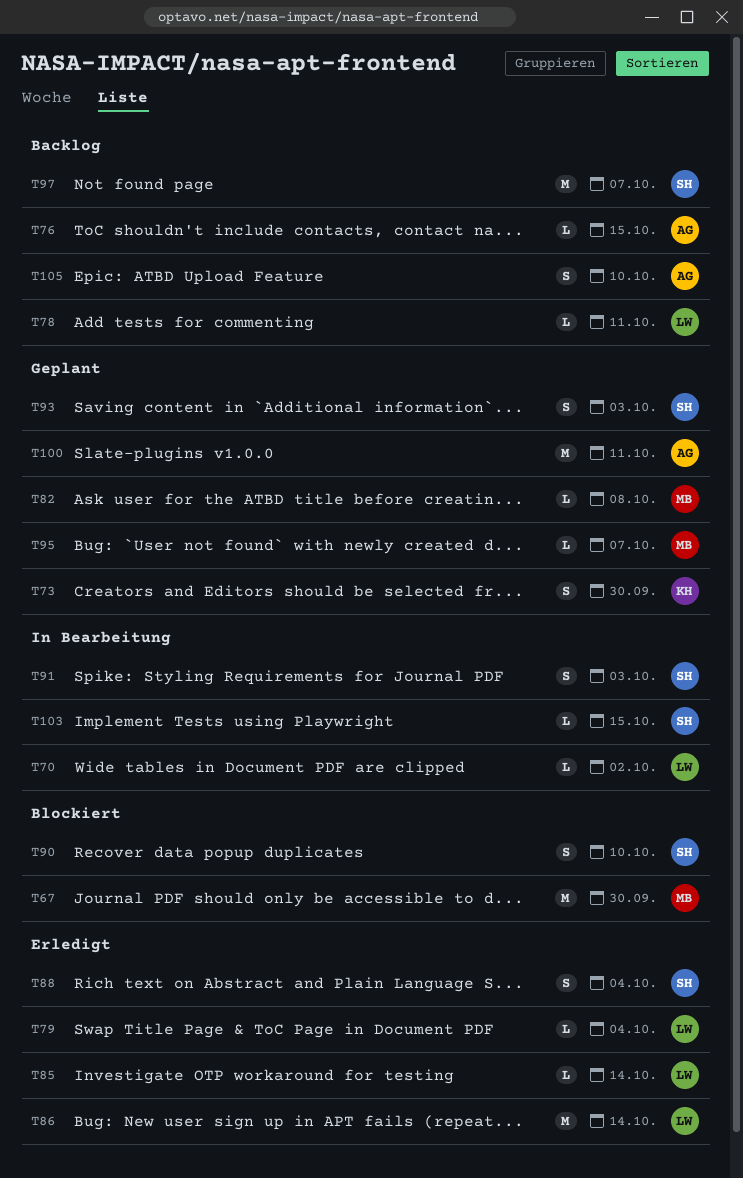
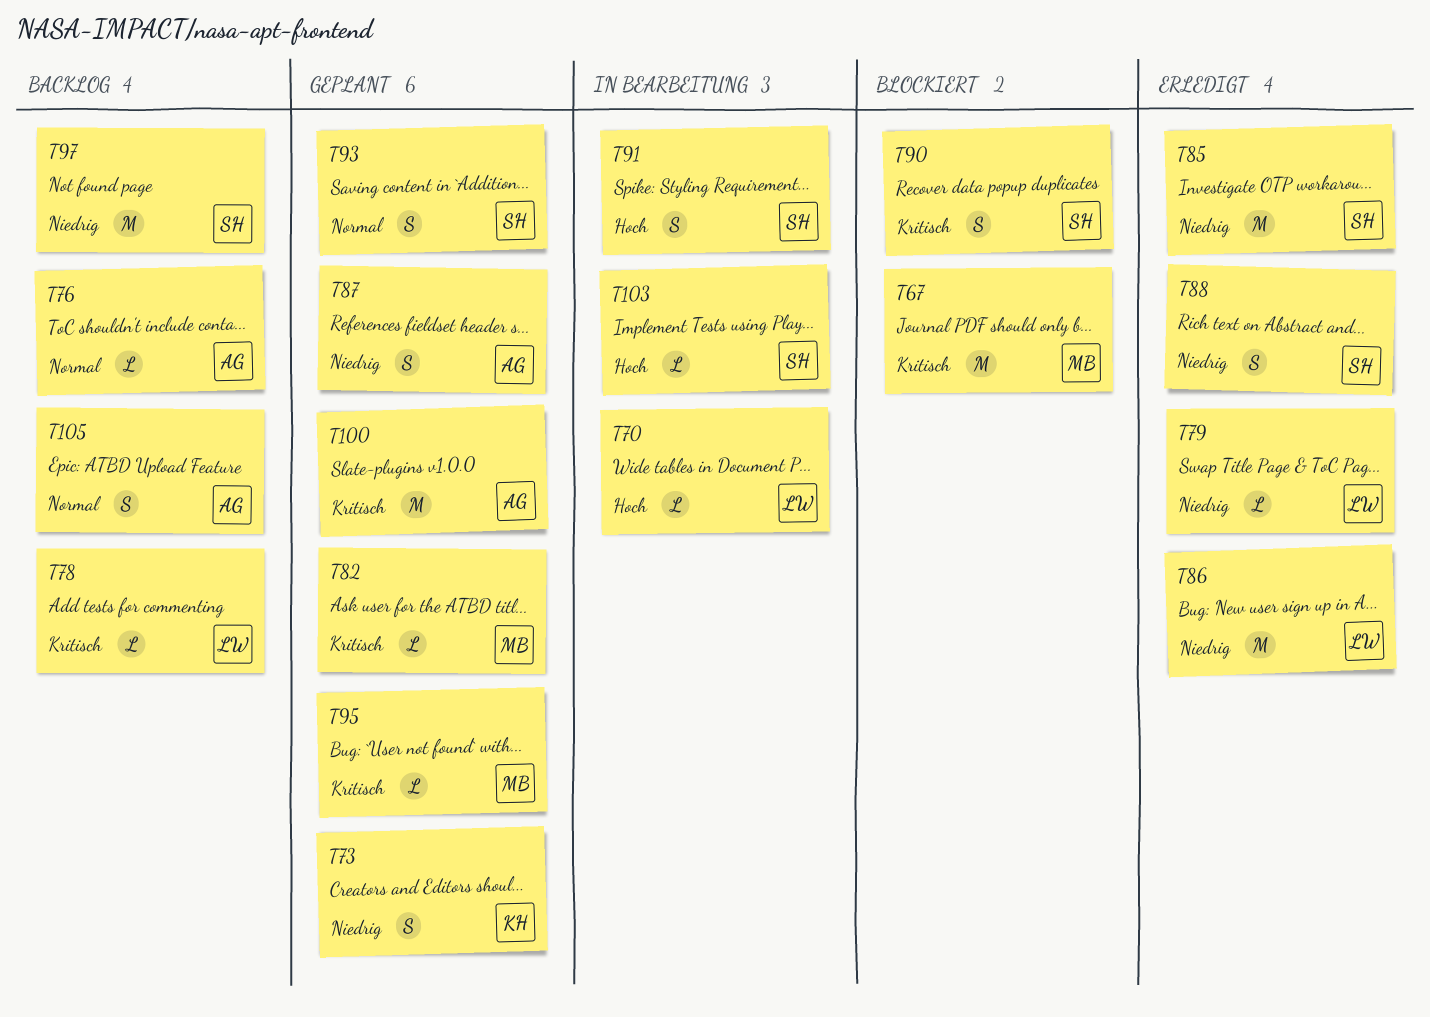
T85, owner: LW -> SH
T85, estimate: L -> M
T87: none -> present

